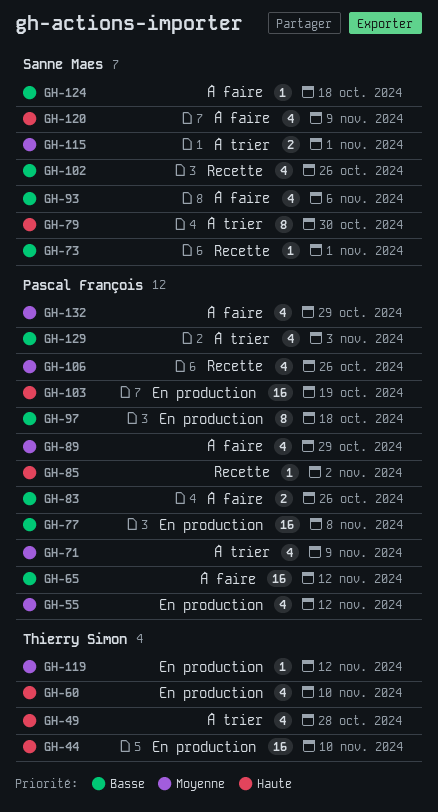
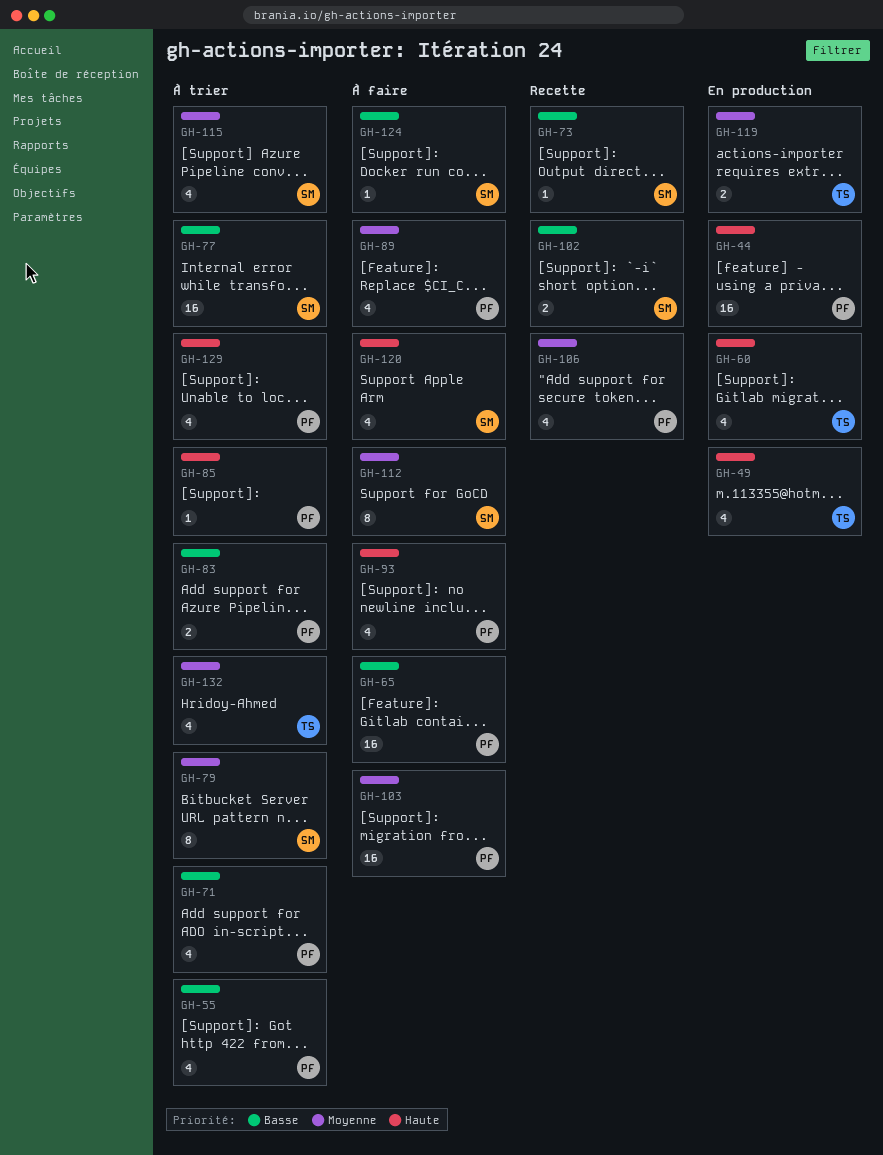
GH-44, owner: Thierry Simon -> Pascal François
GH-49, status: À trier -> En production
GH-55, status: En production -> À trier
GH-55, priority: Moyenne -> Basse
GH-71, priority: Moyenne -> Basse
GH-77, status: En production -> À trier
GH-77, owner: Pascal François -> Sanne Maes
GH-79, priority: Haute -> Moyenne
GH-83, status: À faire -> À trier
GH-85, status: Recette -> À trier
GH-93, owner: Sanne Maes -> Pascal François
GH-93, priority: Basse -> Haute
GH-97: present -> none
GH-102, estimate: 4 -> 2
GH-103, status: En production -> À faire
GH-103, priority: Haute -> Moyenne
GH-112: none -> present
GH-115, estimate: 2 -> 4
GH-119, estimate: 1 -> 2
GH-129, priority: Basse -> Haute
GH-132, status: À faire -> À trier
GH-132, owner: Pascal François -> Thierry Simon

